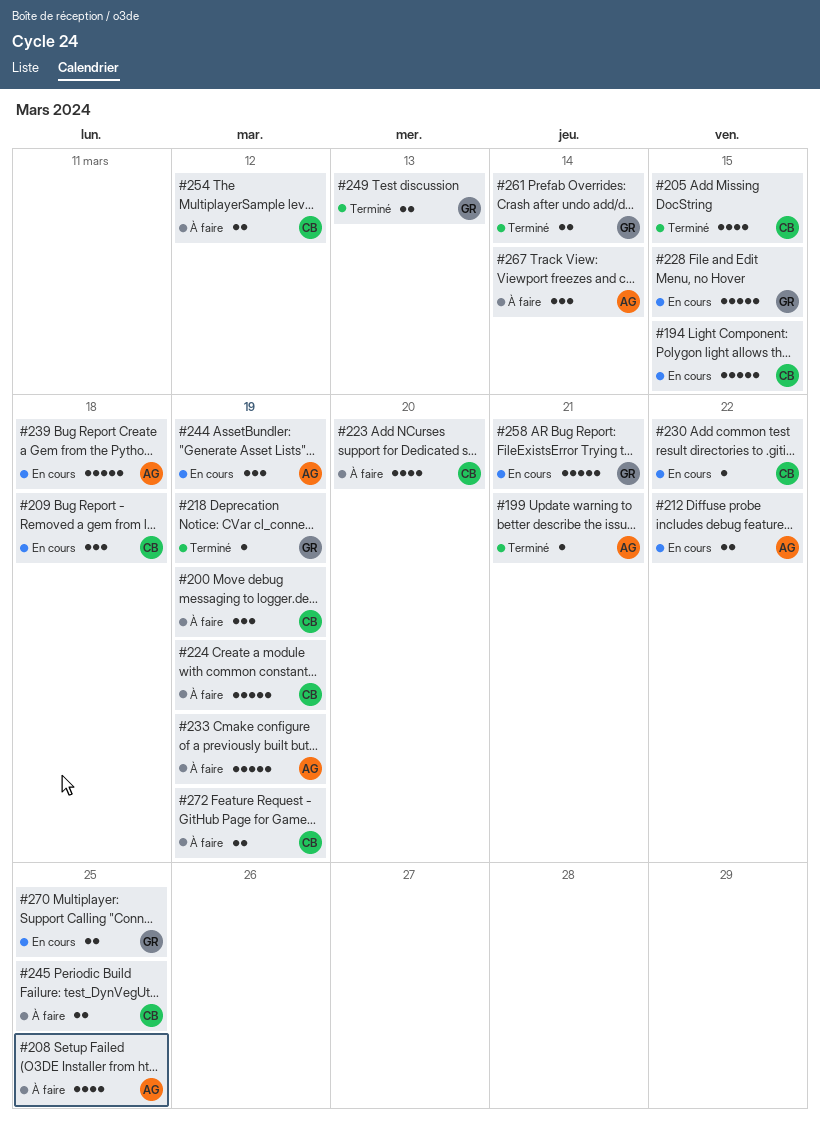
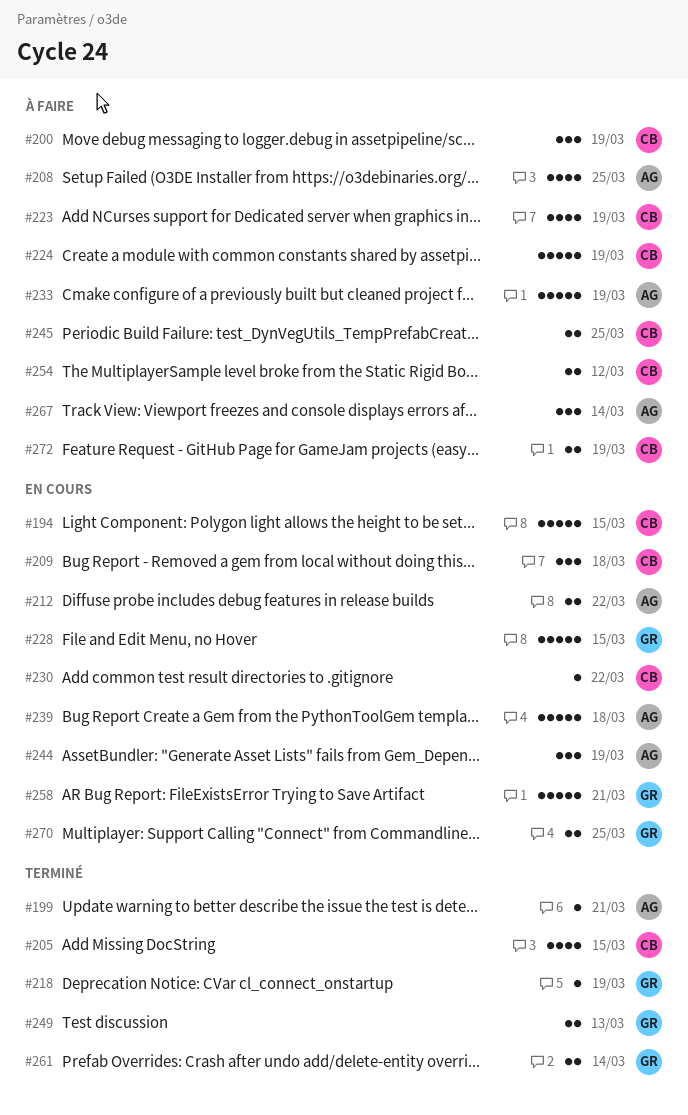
#223, due: Mar 20 -> Mar 19

